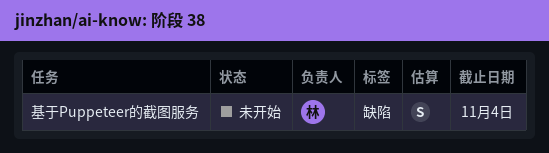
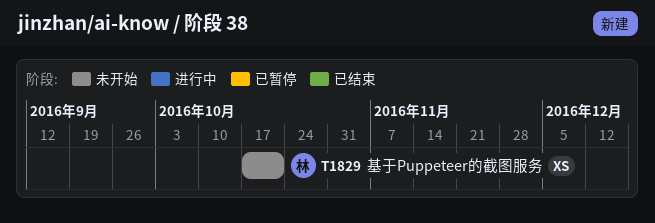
基于Puppeteer的截图服务, estimate: S -> XS
基于Puppeteer的截图服务, due: Nov 4 -> Oct 21

